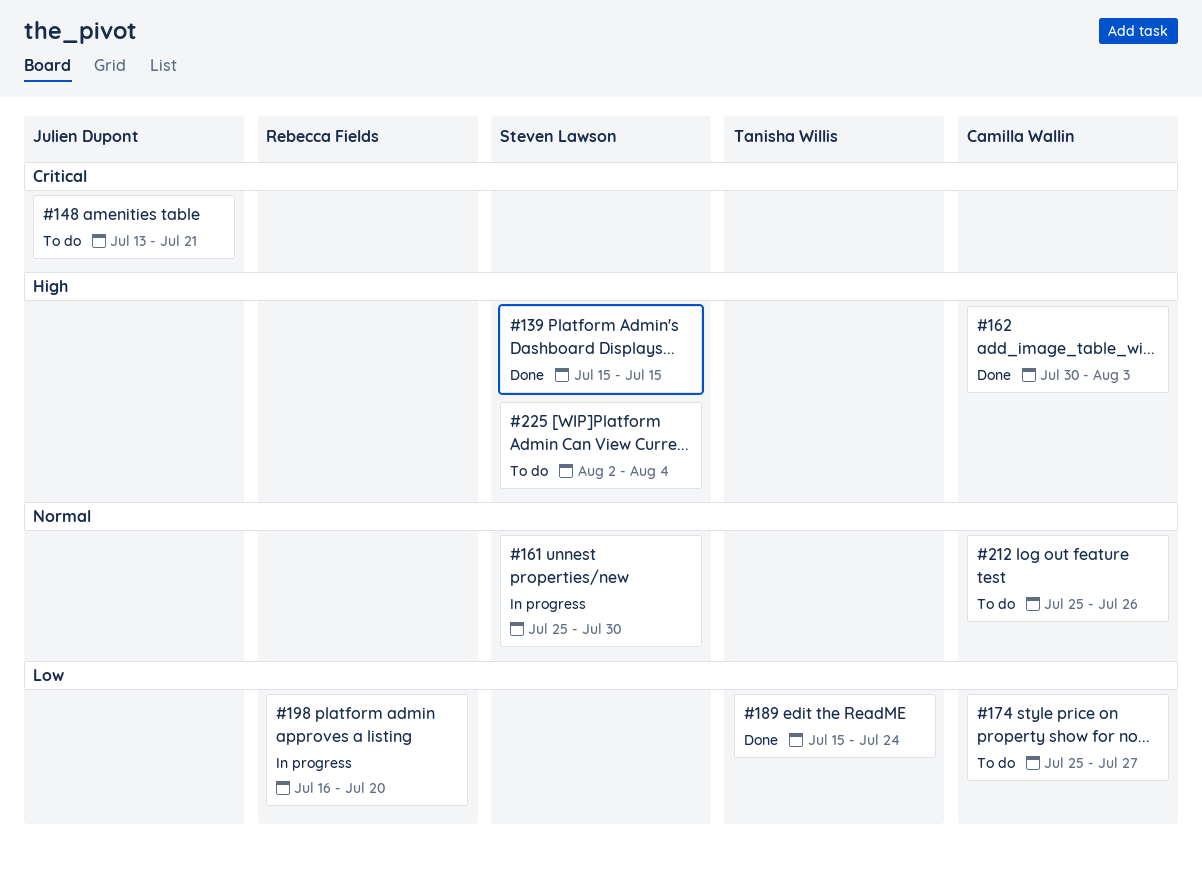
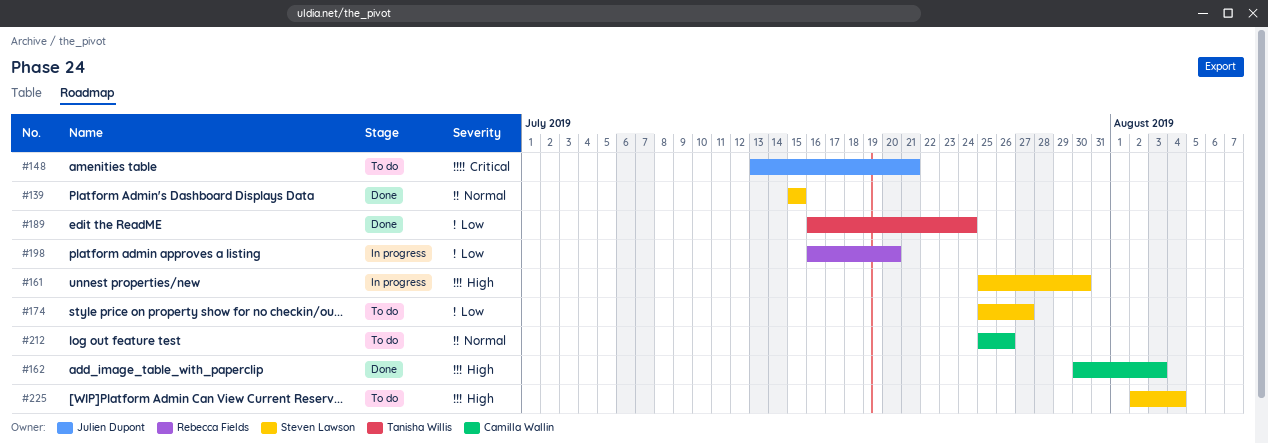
#139, priority: High -> Normal
#161, priority: Normal -> High
#174, owner: Camilla Wallin -> Steven Lawson
#189, start: Jul 15 -> Jul 16

